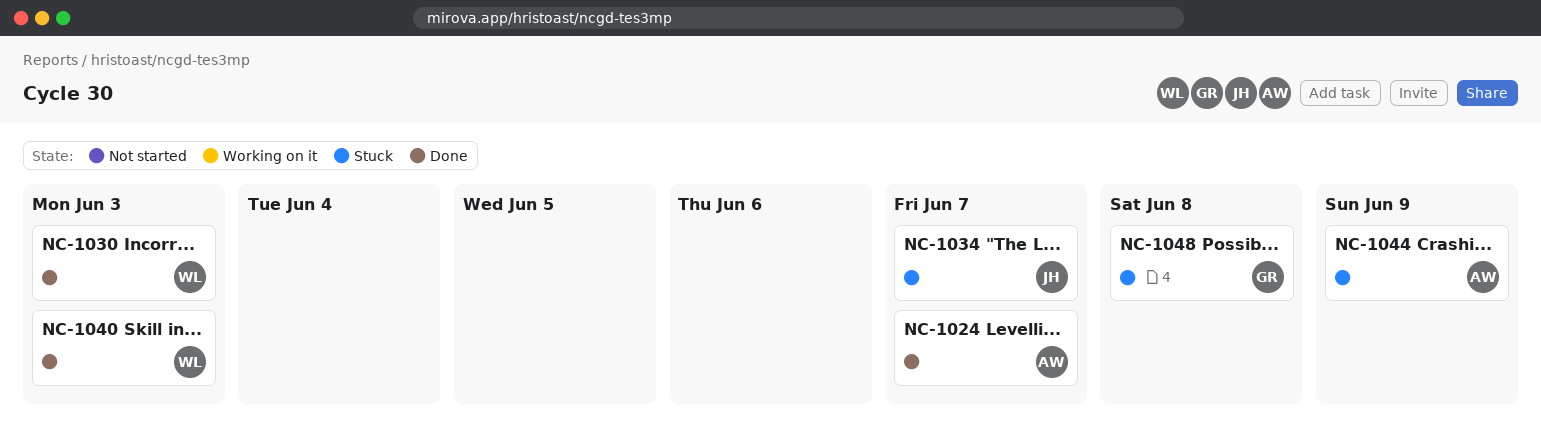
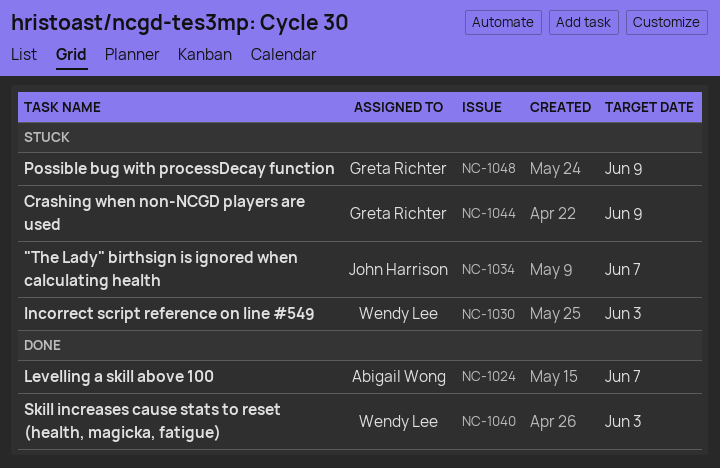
NC-1030, status: Done -> Stuck
NC-1044, owner: Abigail Wong -> Greta Richter
NC-1048, due: Jun 8 -> Jun 9

